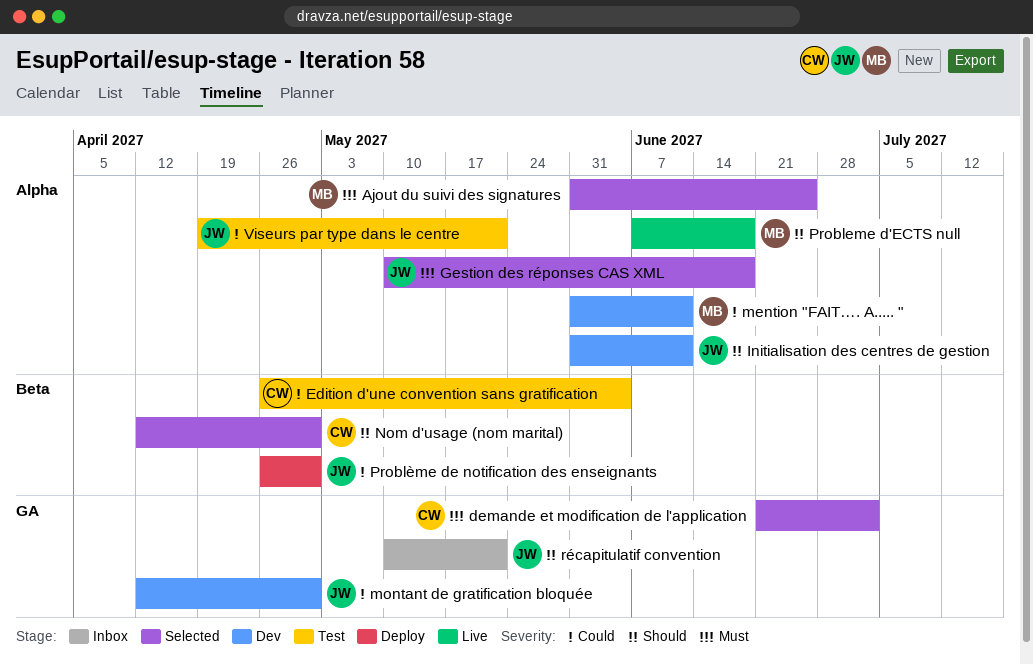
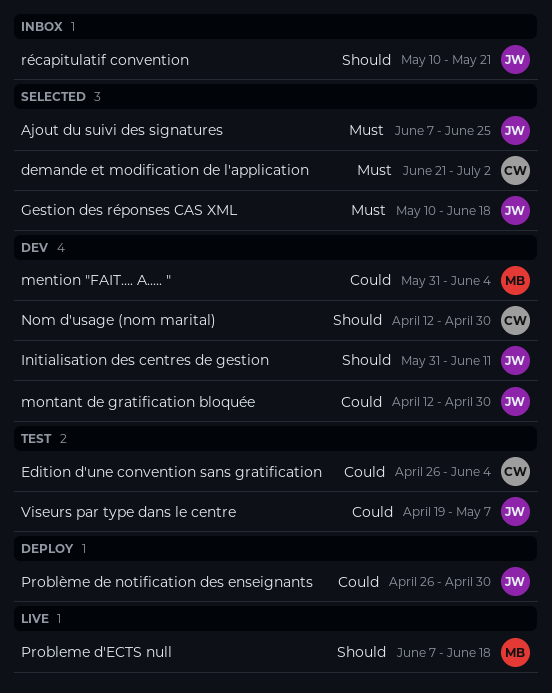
Ajout du suivi des signatures, owner: MB -> JW
Ajout du suivi des signatures, start: May 31 -> Jun 7
mention "FAIT…. A..... ", due: Jun 11 -> Jun 4
Nom d'usage (nom marital), status: Selected -> Dev
Viseurs par type dans le centre, due: May 21 -> May 7

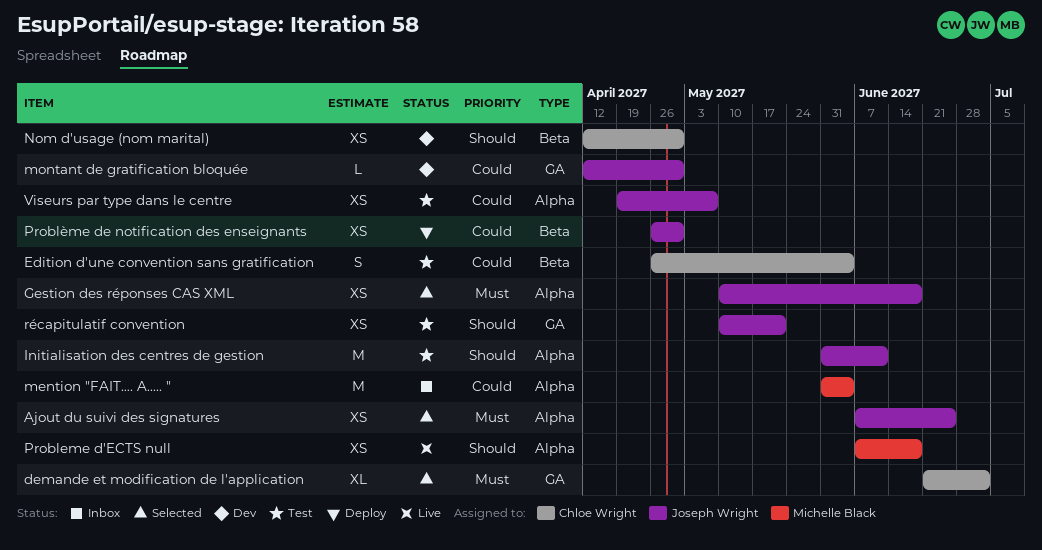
Initialisation des centres de gestion, status: Dev -> Test
mention "FAIT…. A..... ", status: Dev -> Inbox
récapitulatif convention, status: Inbox -> Test

